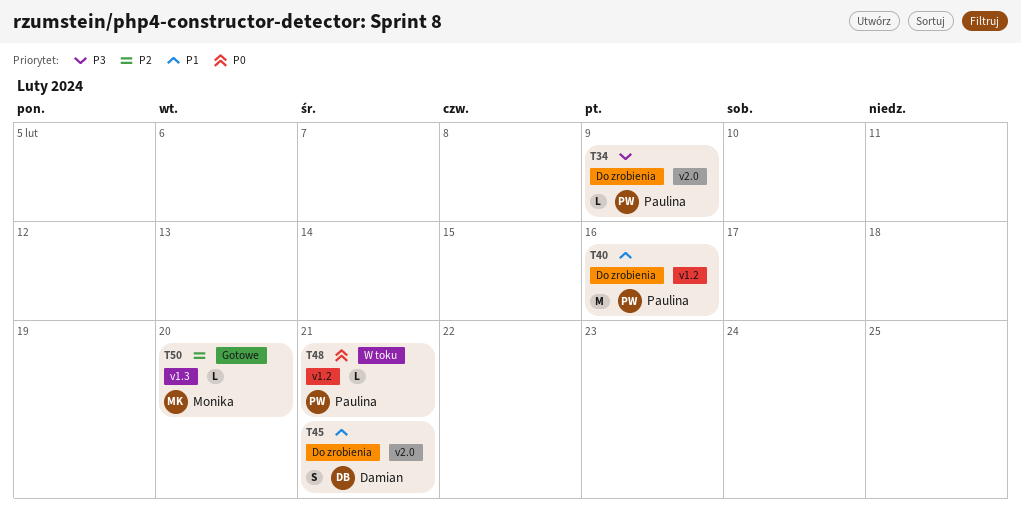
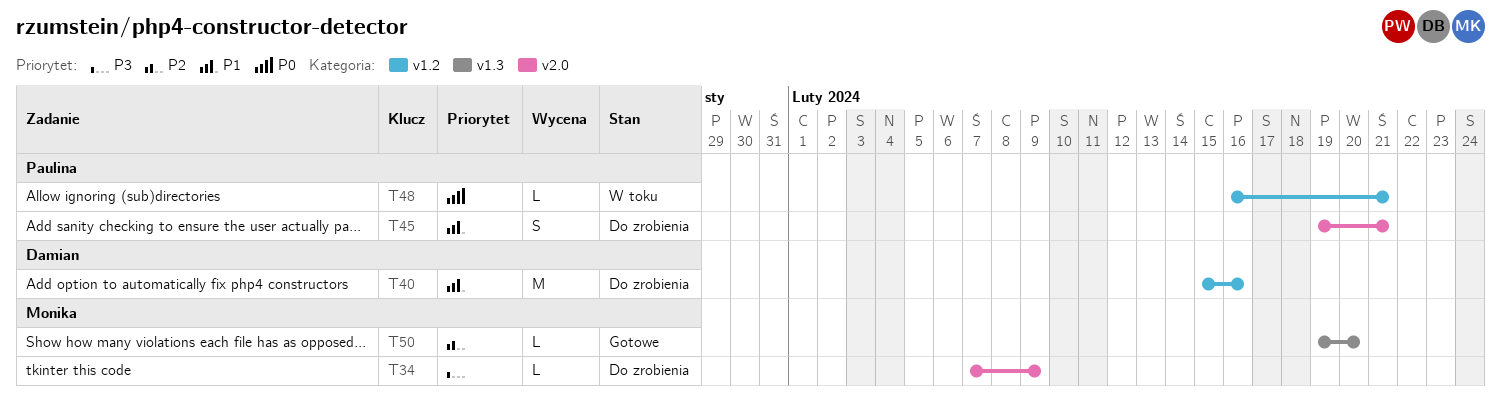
T34, owner: Paulina -> Monika
T40, owner: Paulina -> Damian
T45, owner: Damian -> Paulina

